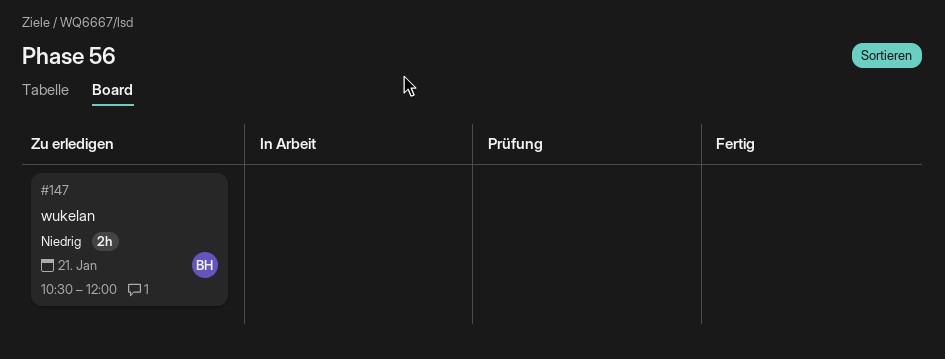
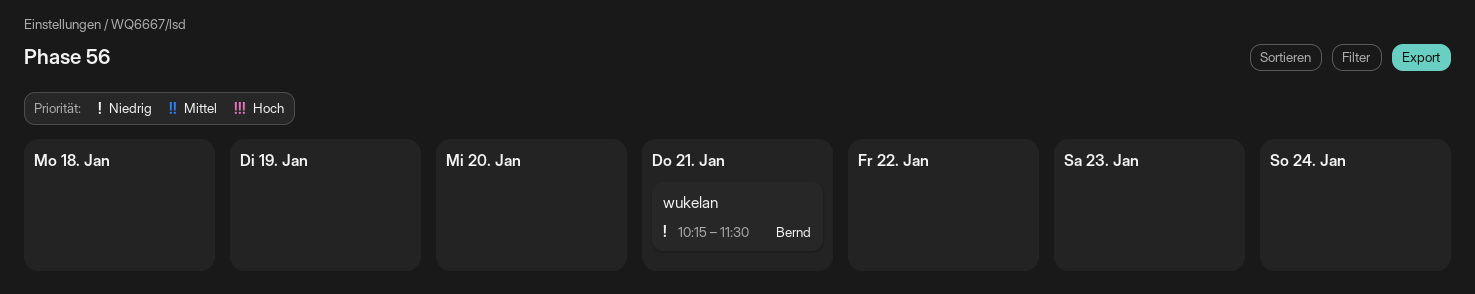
wukelan, begins: 10:30 -> 10:15
wukelan, ends: 12:00 -> 11:30

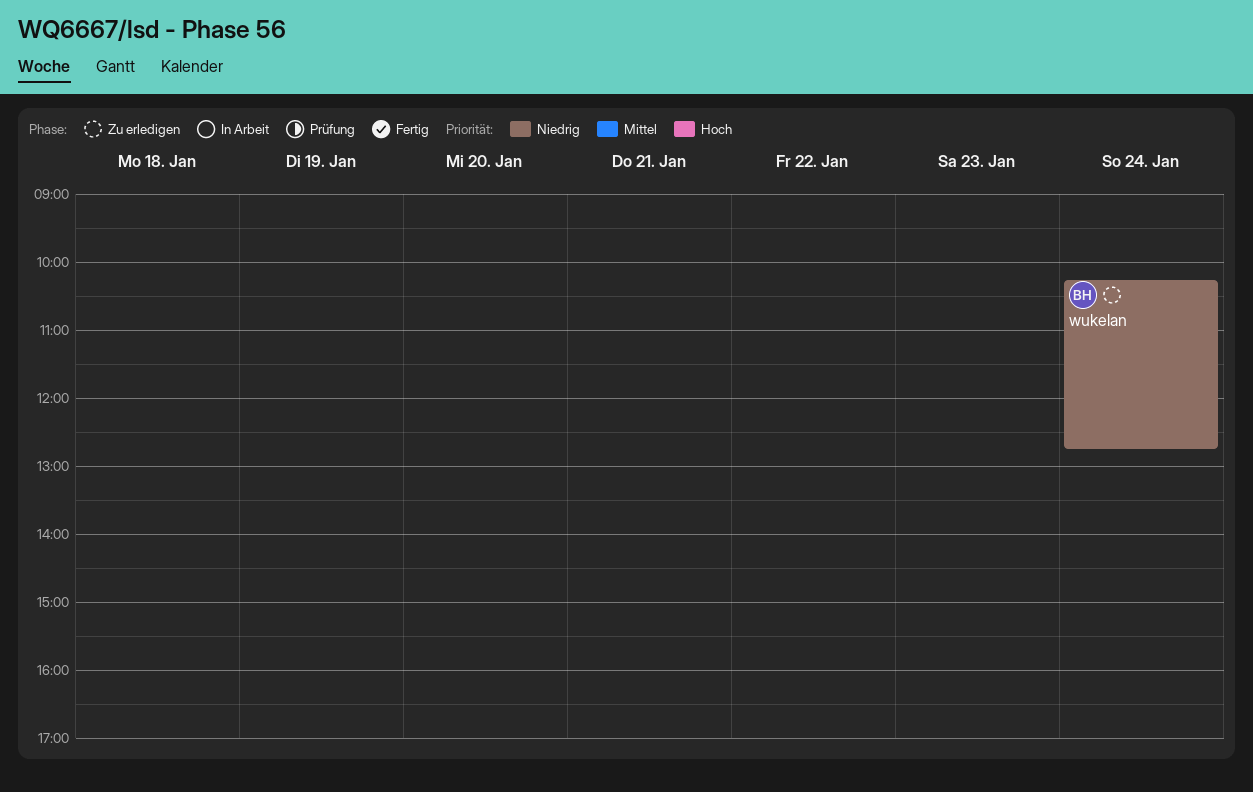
wukelan, day: Jan 21 -> Jan 24
wukelan, ends: 11:30 -> 12:45

